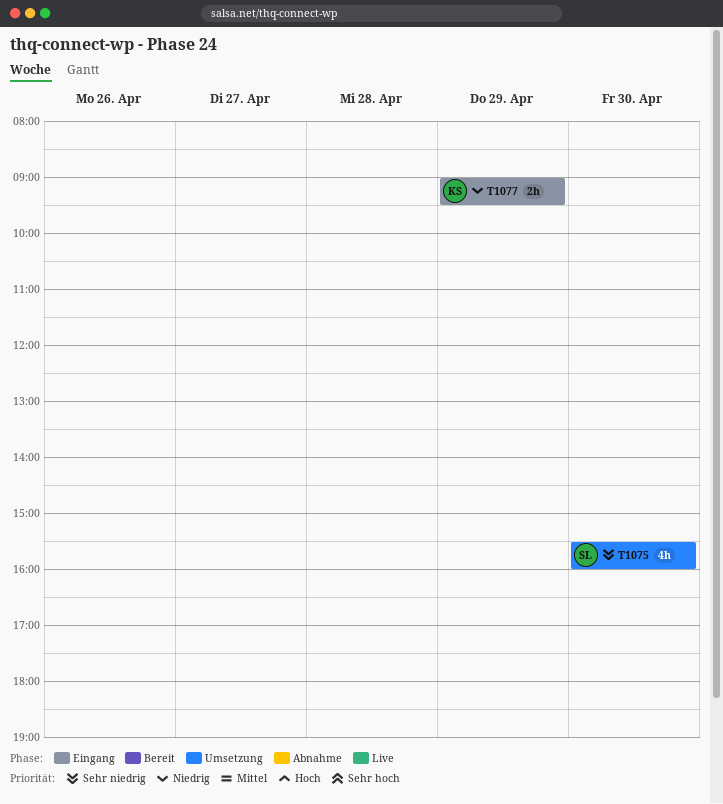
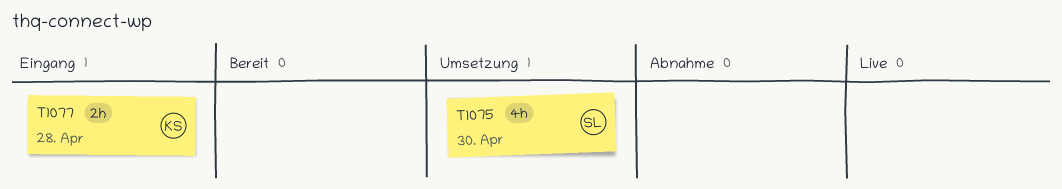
T1077, day: Apr 29 -> Apr 28

